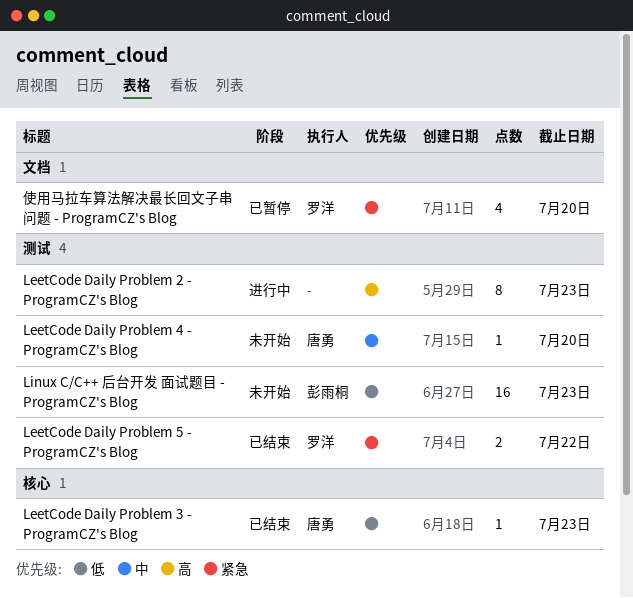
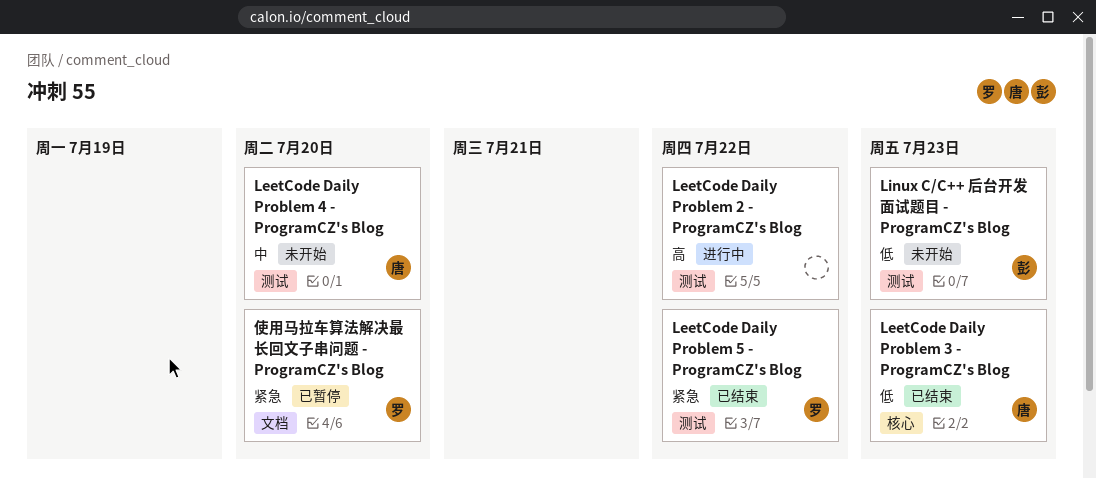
LeetCode Daily Problem 2 - ProgramCZ's Blog, due: Jul 23 -> Jul 22

